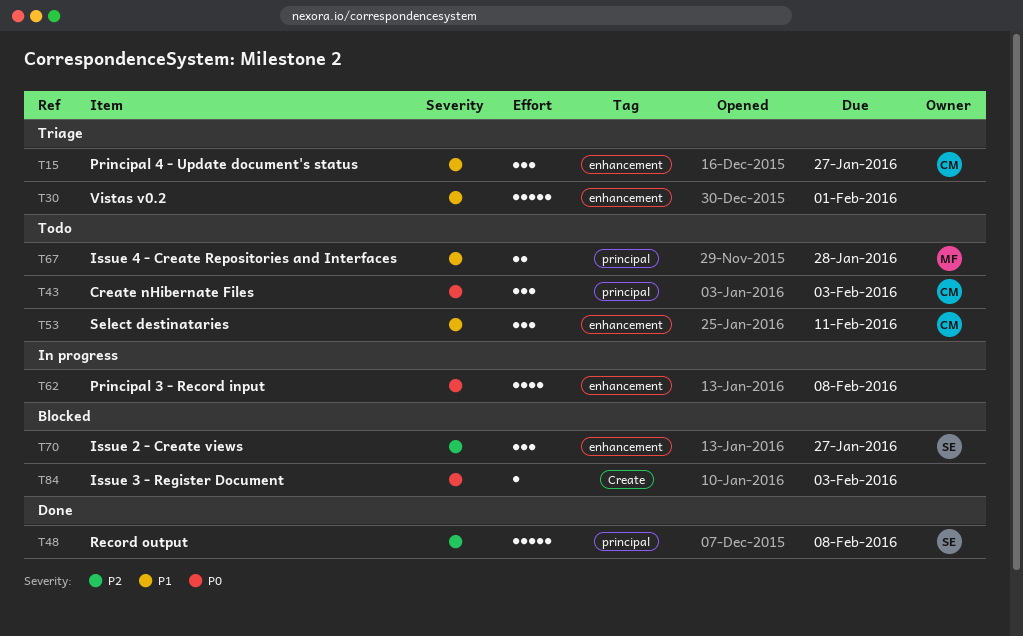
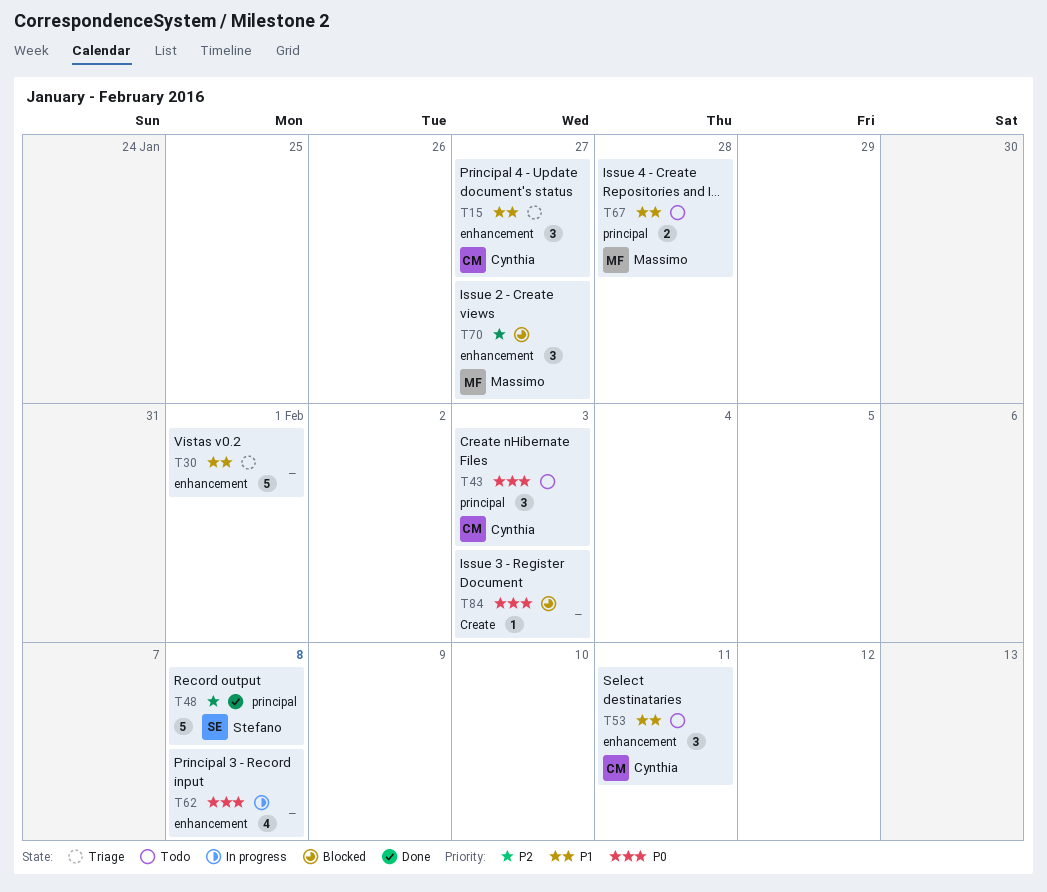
T70, owner: Stefano -> Massimo

